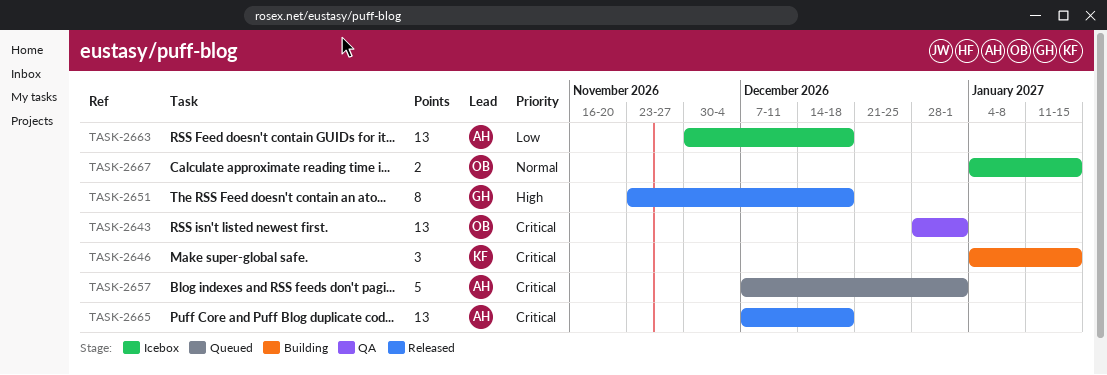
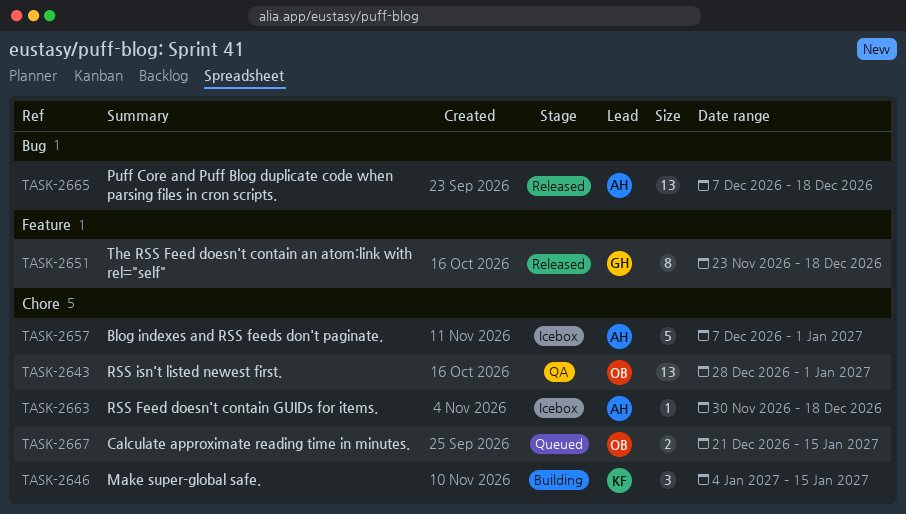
TASK-2657, status: Queued -> Icebox
TASK-2663, estimate: 13 -> 1
TASK-2667, status: Icebox -> Queued
TASK-2667, start: Jan 4 -> Dec 21

